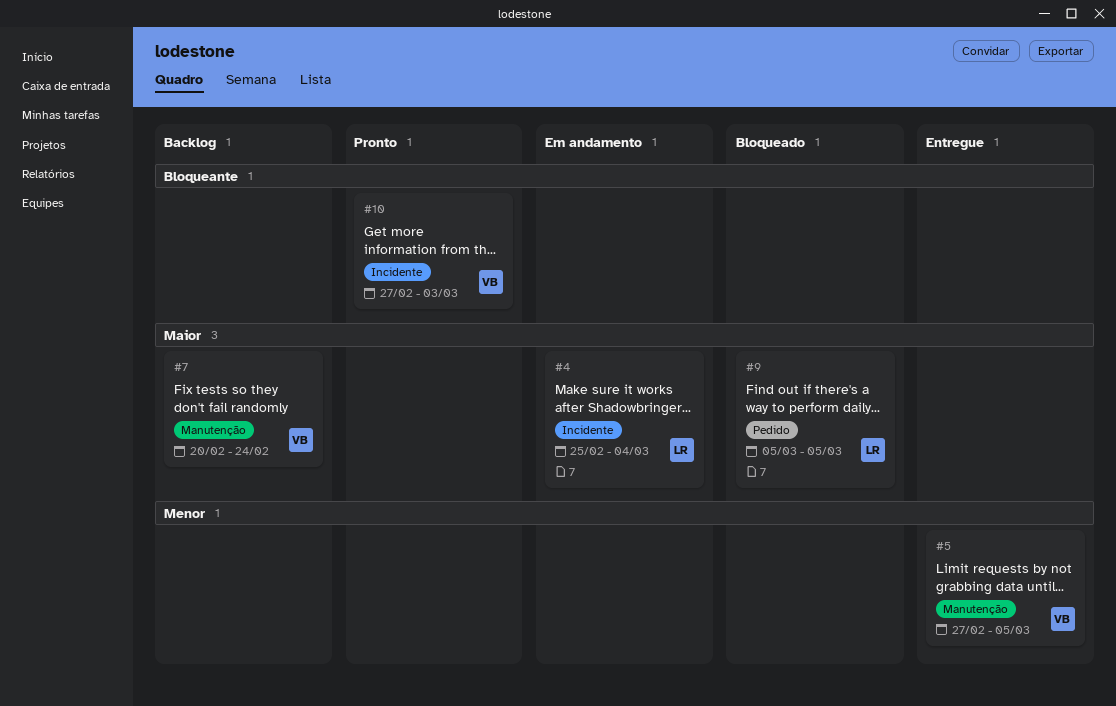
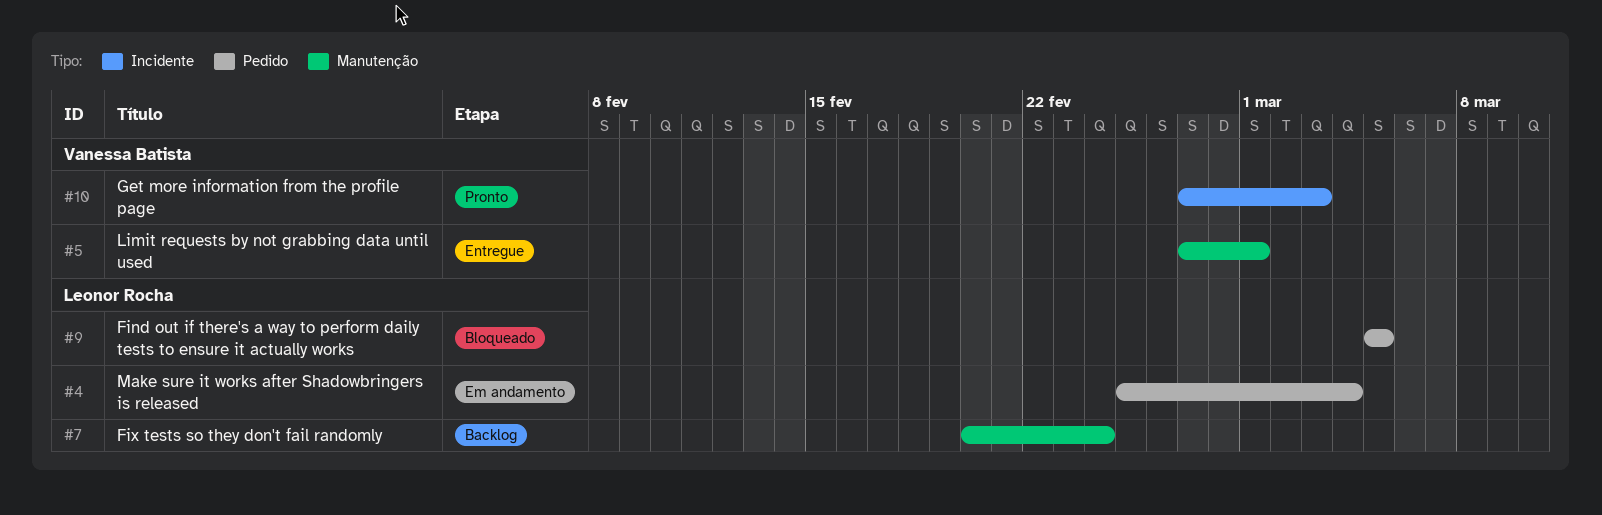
#4, label: Incidente -> Pedido
#5, due: Mar 5 -> Mar 1
#7, owner: Vanessa Batista -> Leonor Rocha

